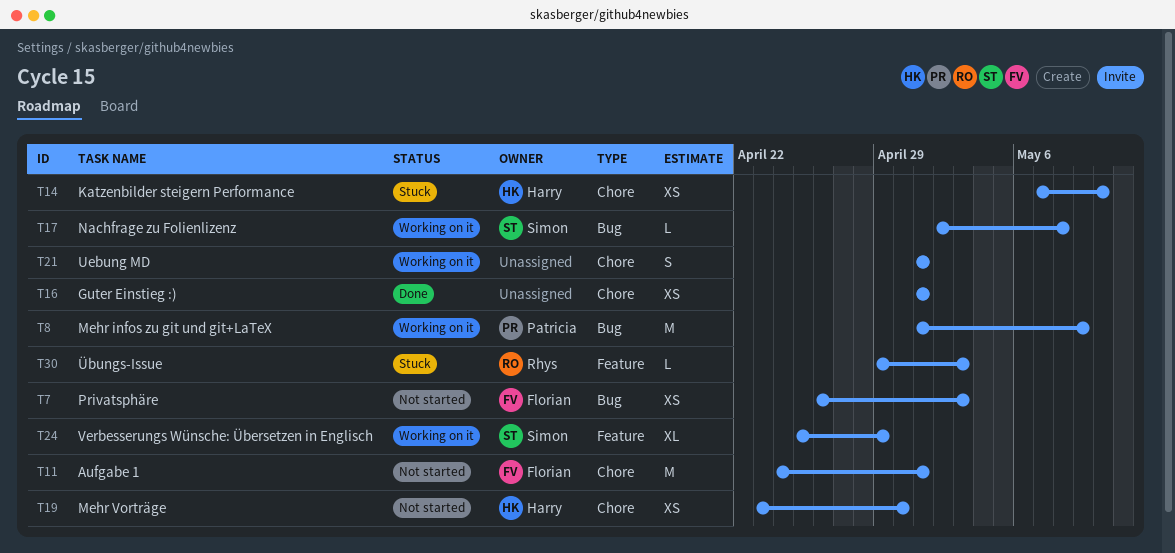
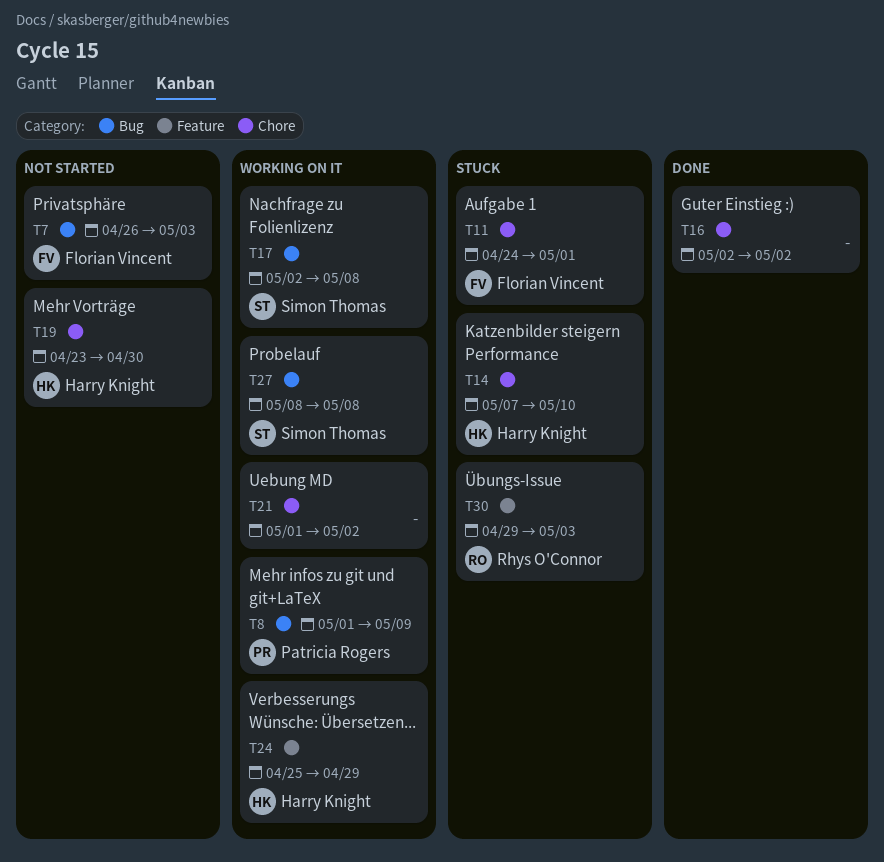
T11, status: Not started -> Stuck
T16, start: May 1 -> May 2
T16, due: May 1 -> May 2
T21, due: May 1 -> May 2
T24, owner: Simon Thomas -> Harry Knight
T27: none -> present

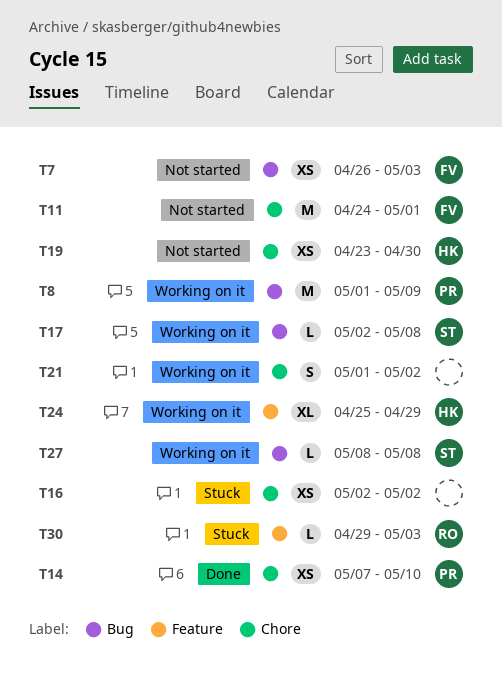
T11, status: Stuck -> Not started
T14, status: Stuck -> Done
T14, owner: Harry Knight -> Patricia Rogers
T16, status: Done -> Stuck

